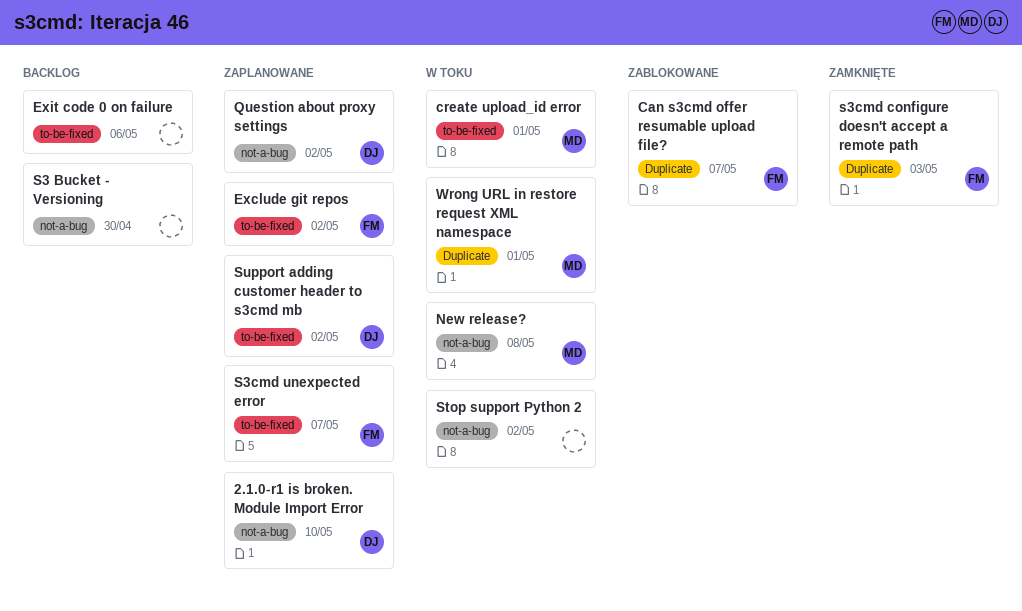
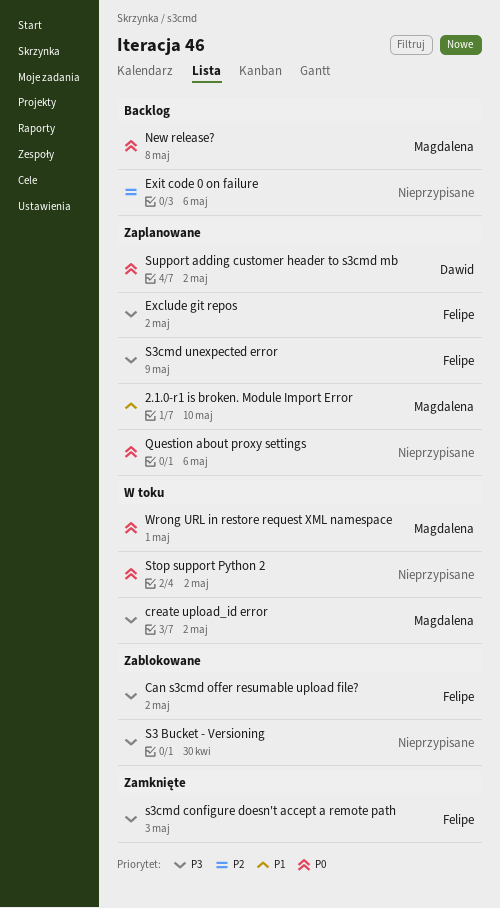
2.1.0-r1 is broken. Module Import Error, owner: Dawid -> Magdalena
Can s3cmd offer resumable upload file?, due: May 7 -> May 2
create upload_id error, due: May 1 -> May 2
New release?, status: W toku -> Backlog
Question about proxy settings, owner: Dawid -> none
Question about proxy settings, due: May 2 -> May 6
S3 Bucket - Versioning, status: Backlog -> Zablokowane
S3cmd unexpected error, due: May 7 -> May 9

